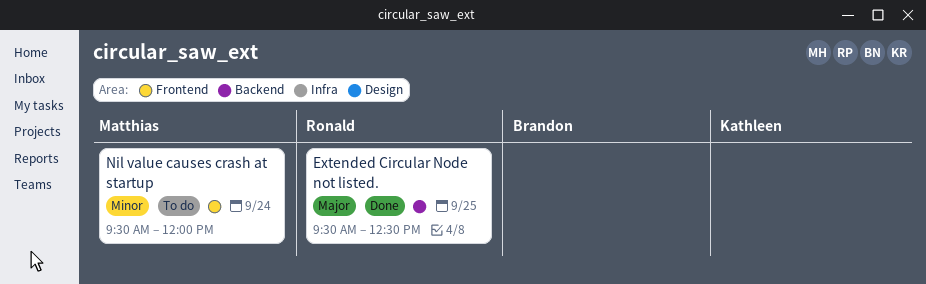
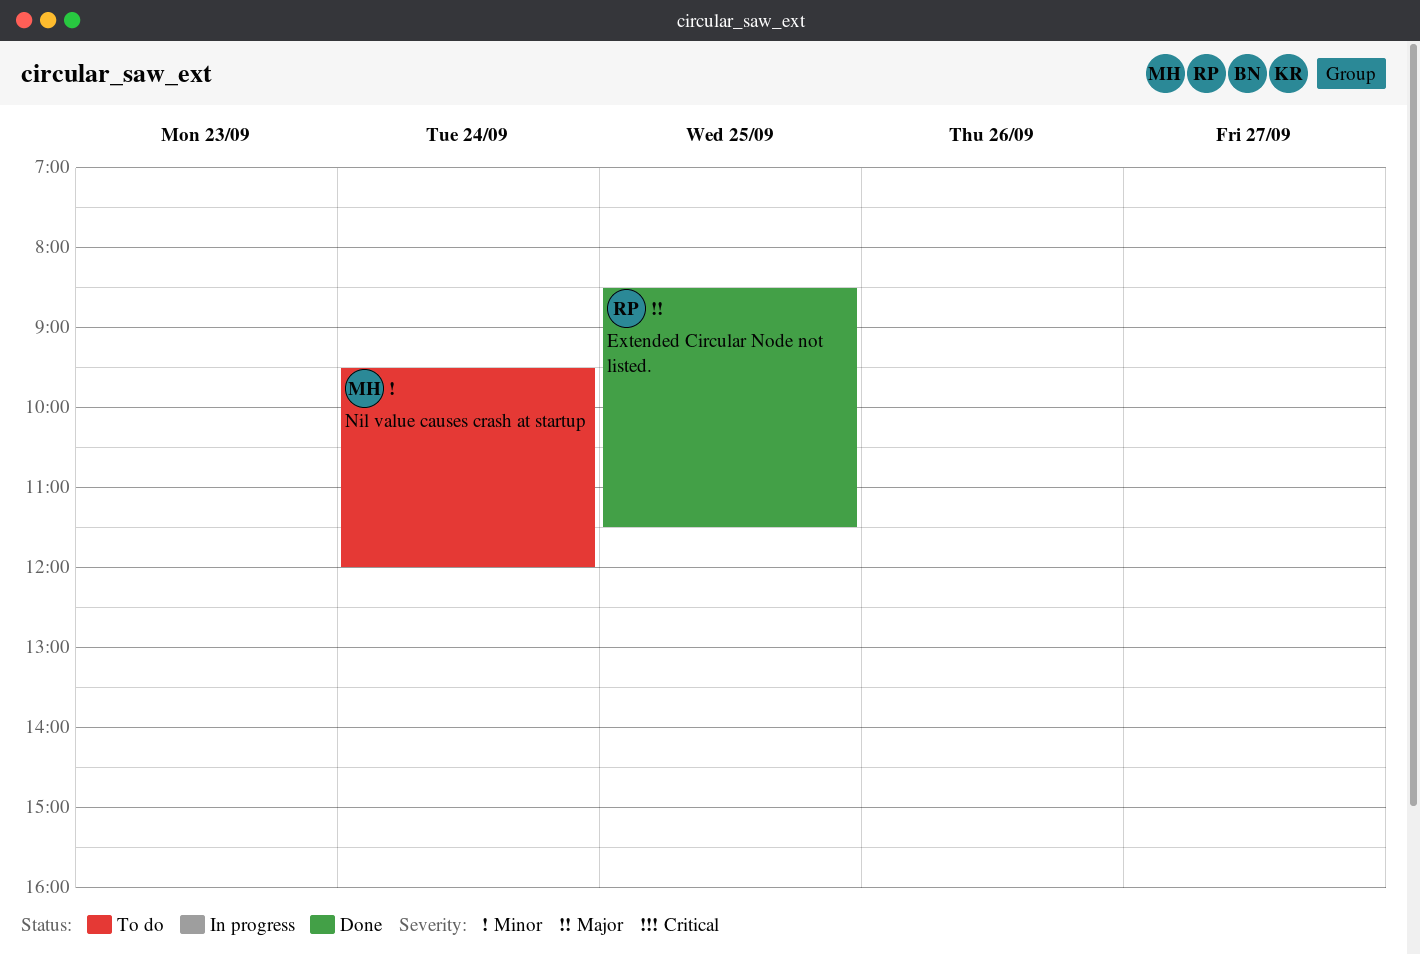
Extended Circular Node not listed., begins: 09:30 -> 08:30
Extended Circular Node not listed., ends: 12:30 -> 11:30

